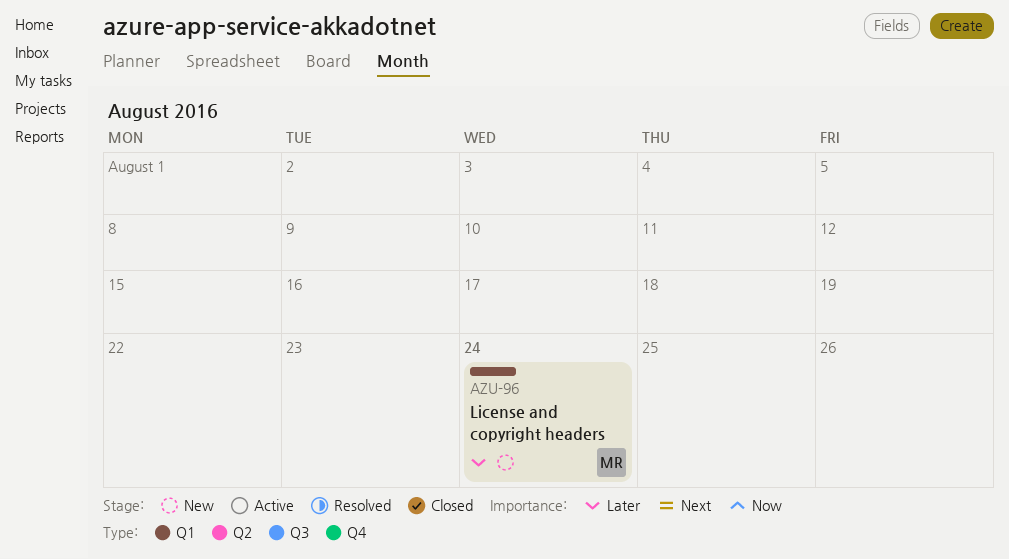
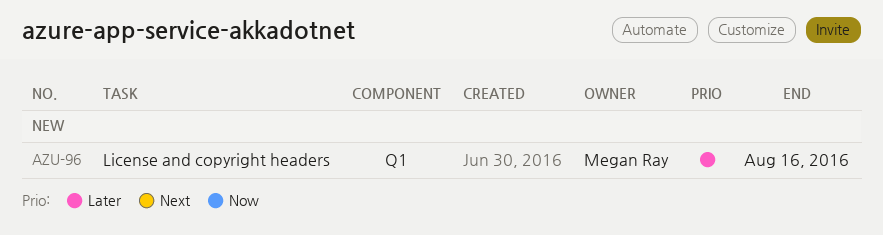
AZU-96, due: Aug 24 -> Aug 16

